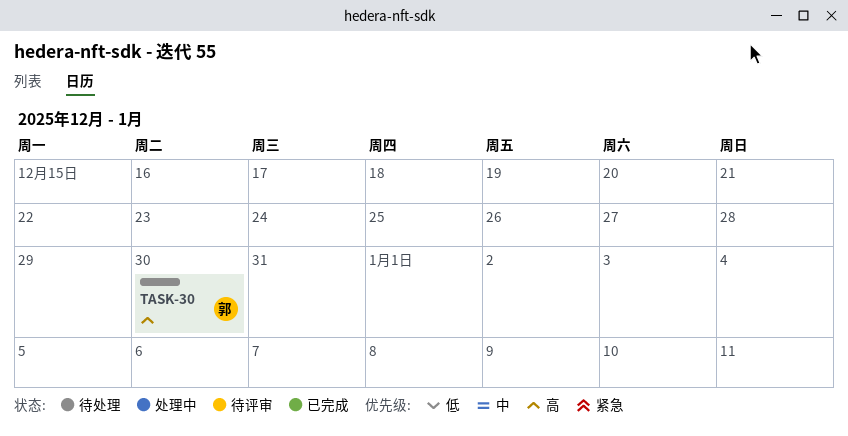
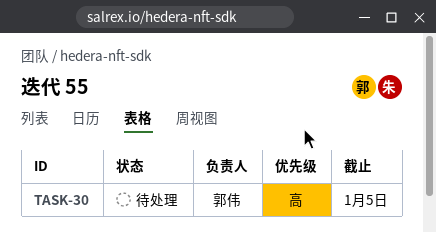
TASK-30, due: Dec 30 -> Jan 5

